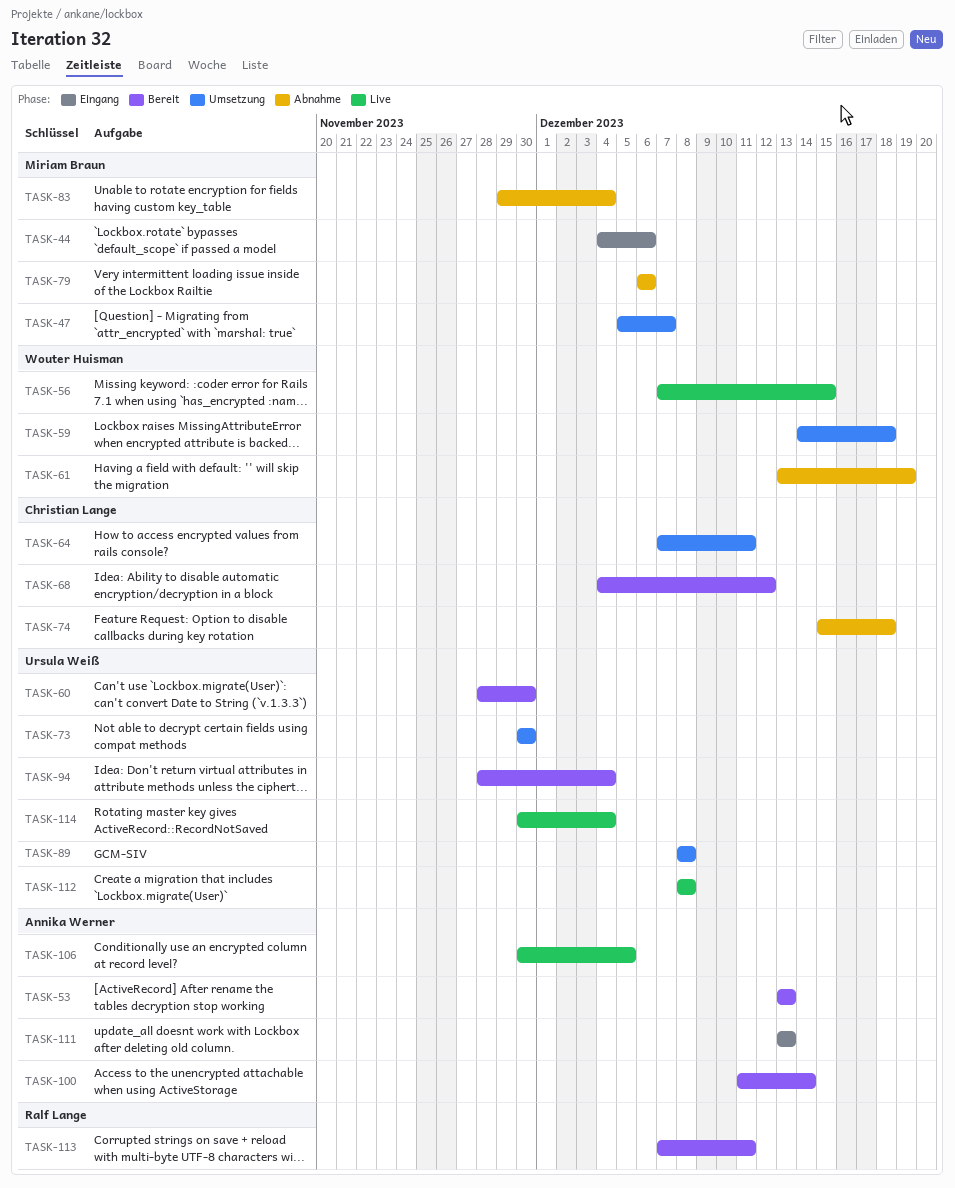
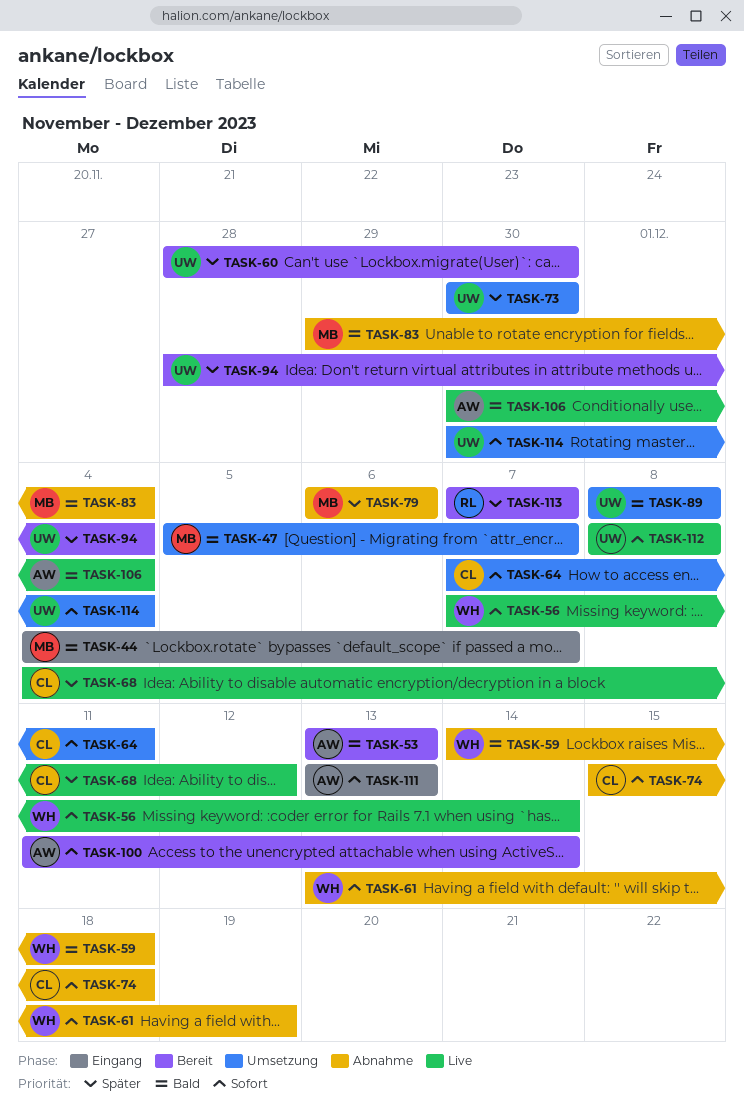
TASK-44, due: Dec 6 -> Dec 7
TASK-56, due: Dec 15 -> Dec 14
TASK-59, status: Umsetzung -> Abnahme
TASK-68, status: Bereit -> Live
TASK-106, due: Dec 5 -> Dec 4
TASK-113, due: Dec 11 -> Dec 7
TASK-114, status: Live -> Umsetzung

